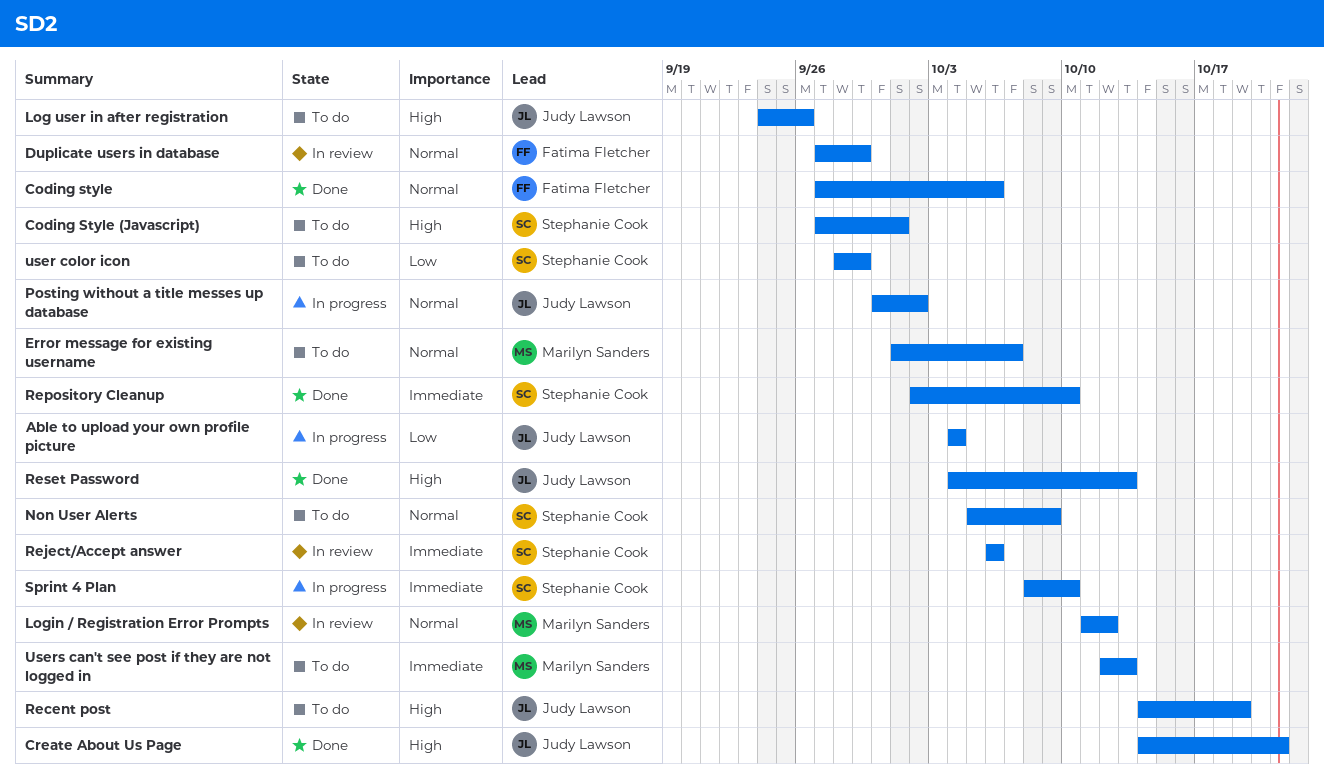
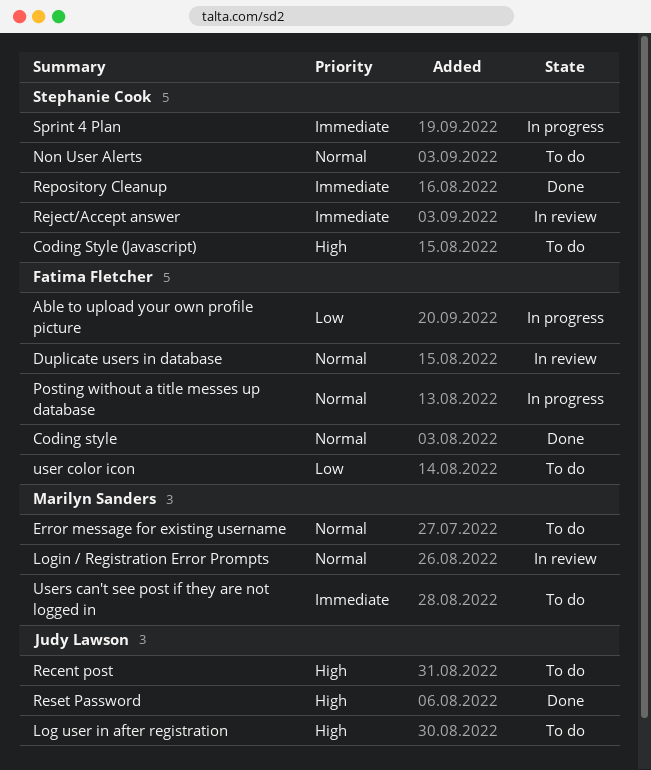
Able to upload your own profile picture, owner: Judy Lawson -> Fatima Fletcher
Create About Us Page: present -> none
Posting without a title messes up database, owner: Judy Lawson -> Fatima Fletcher
user color icon, owner: Stephanie Cook -> Fatima Fletcher

